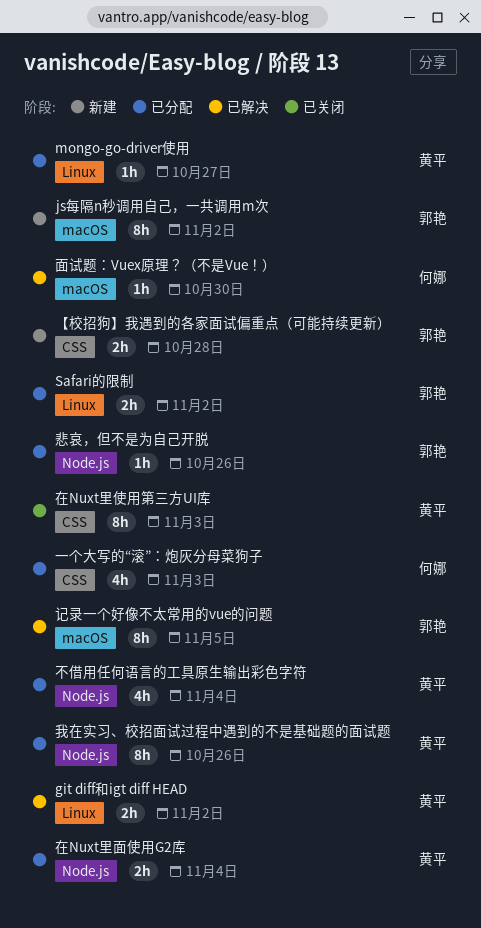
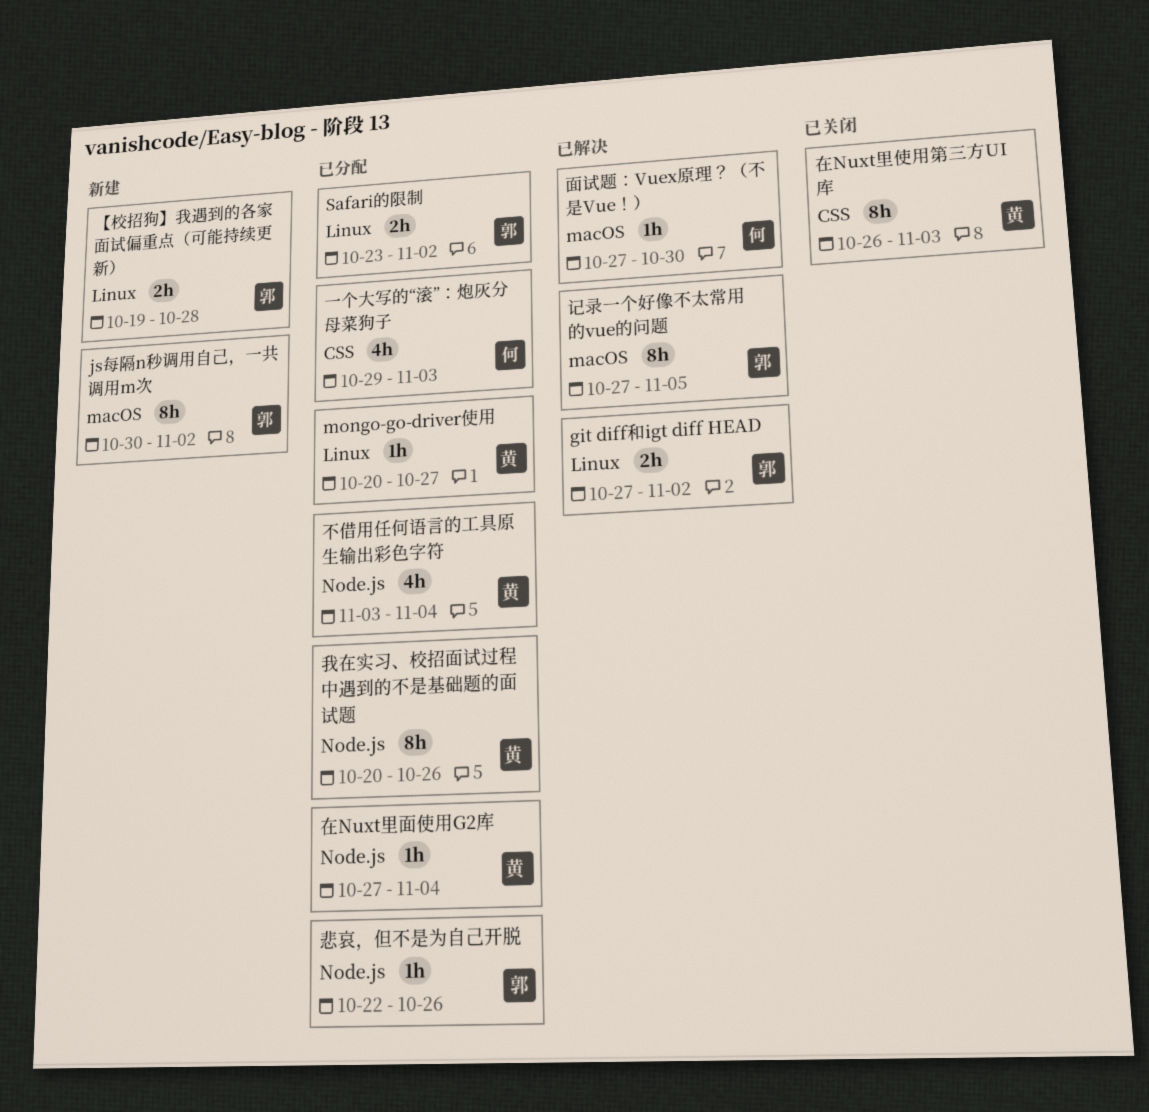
git diff和igt diff HEAD, owner: 黄平 -> 郭艳
【校招狗】我遇到的各家面试偏重点（可能持续更新）, label: CSS -> Linux
在Nuxt里面使用G2库, estimate: 2h -> 1h

